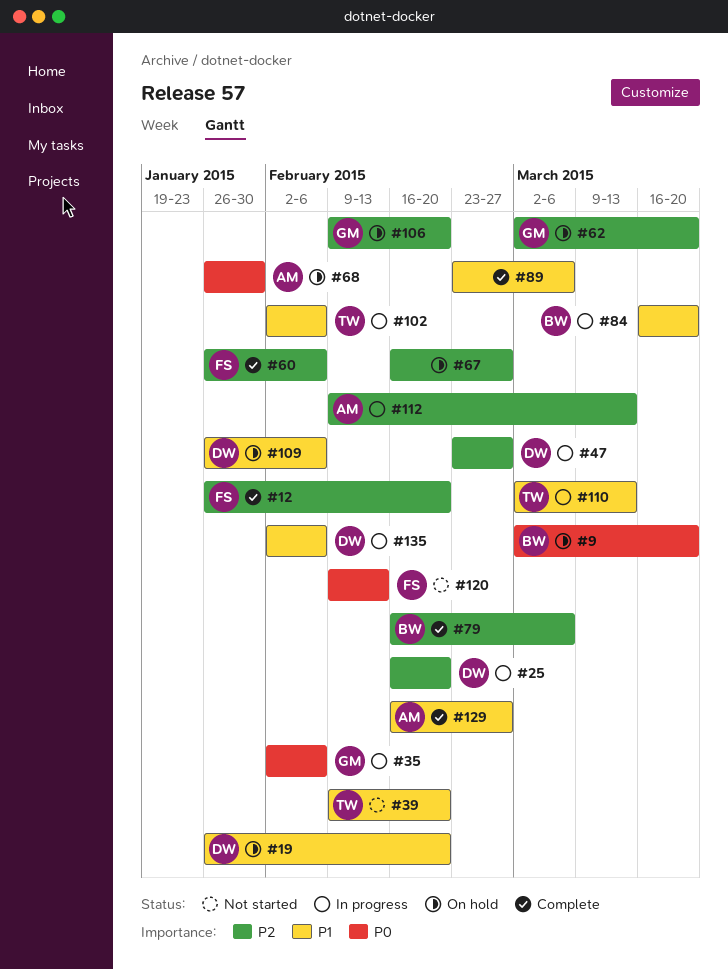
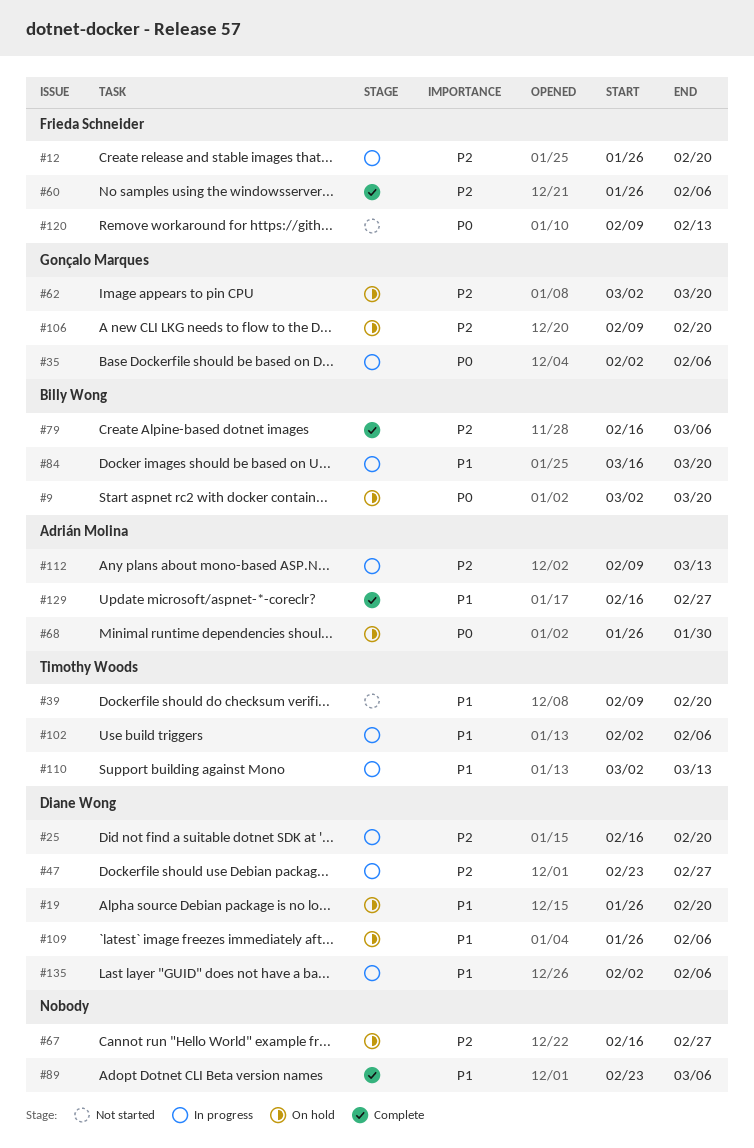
#12, status: Complete -> In progress

